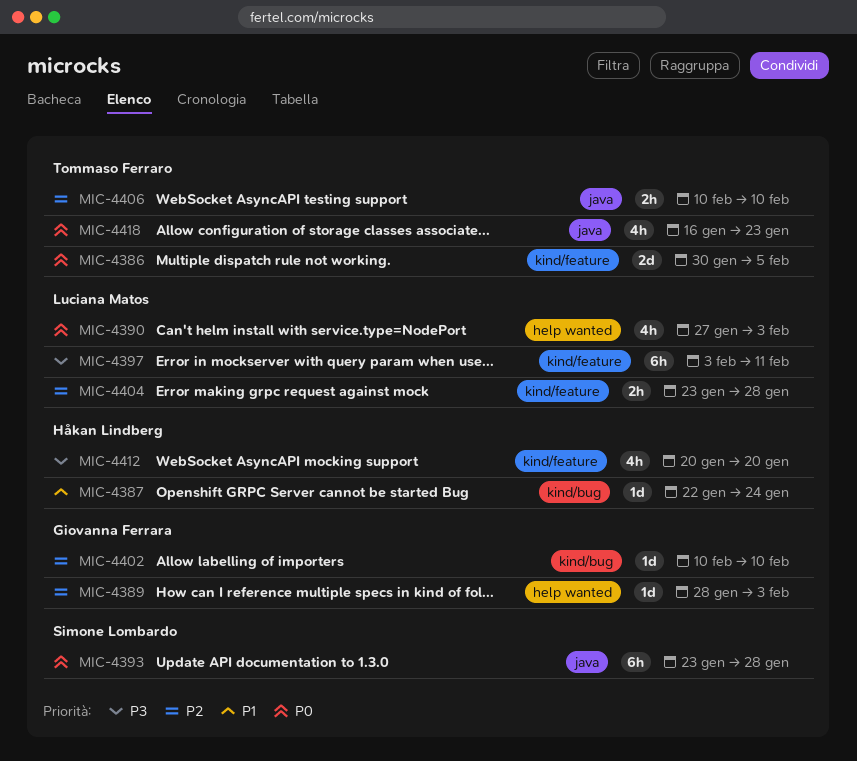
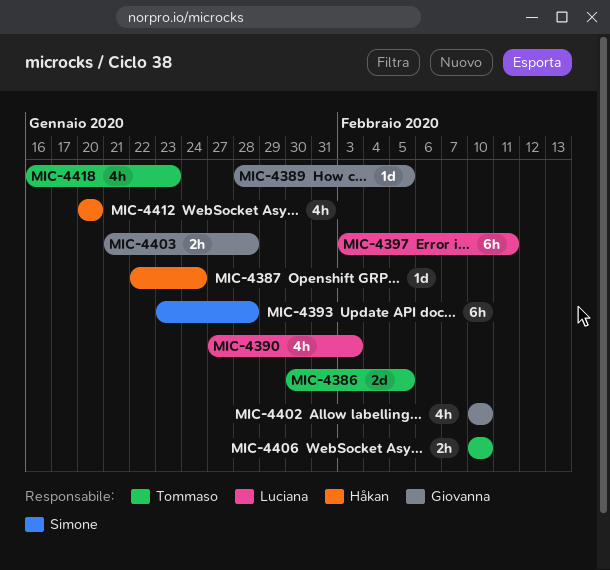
MIC-4389, due: Feb 3 -> Feb 5
MIC-4402, estimate: 1d -> 4h
MIC-4403: none -> present
MIC-4404: present -> none

